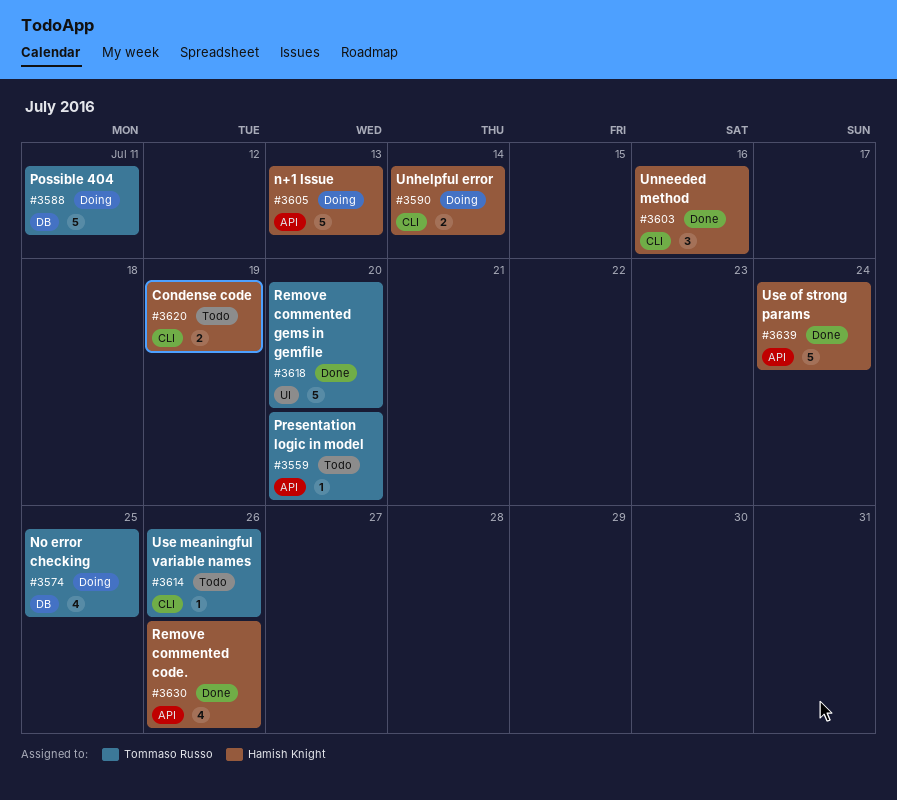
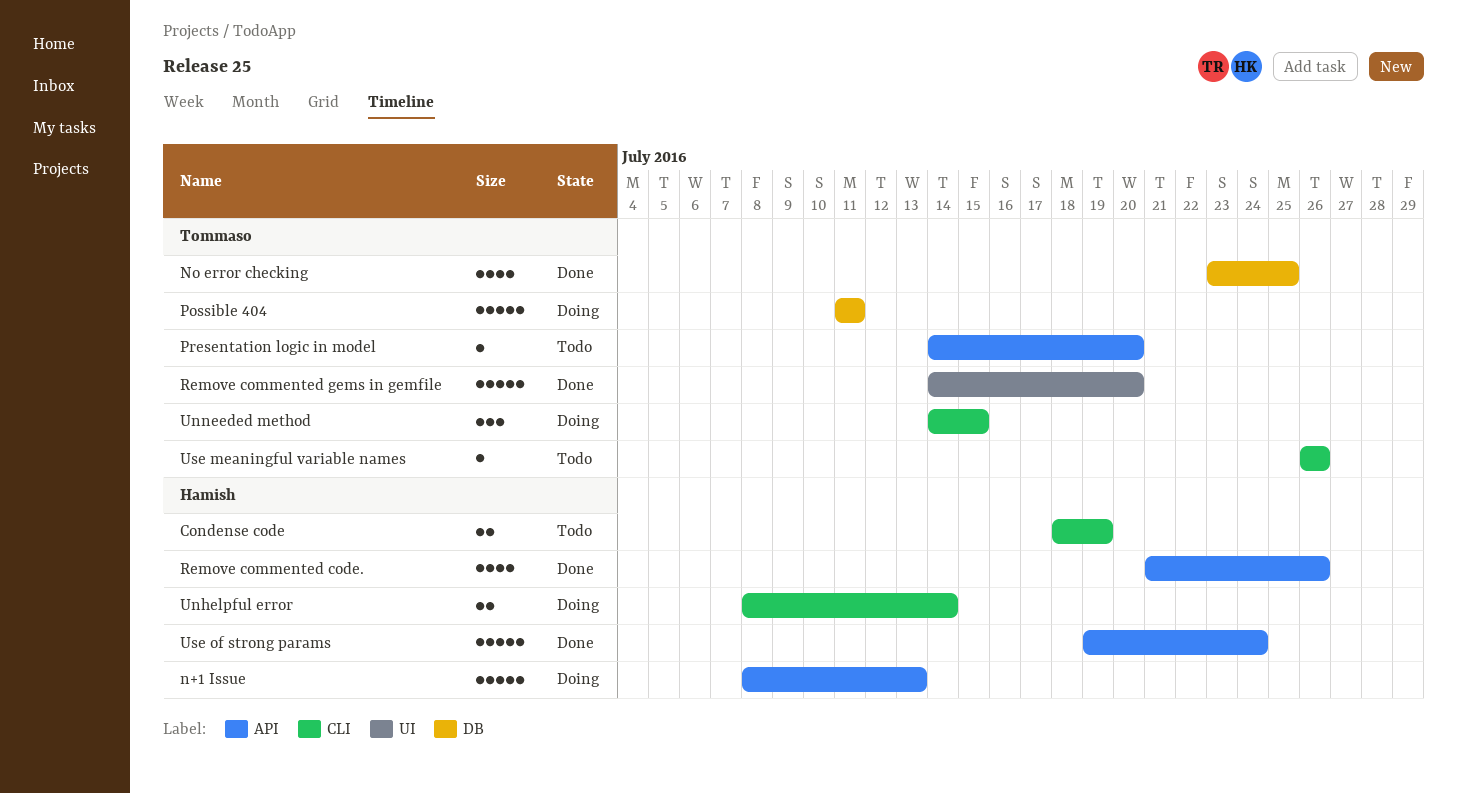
No error checking, status: Doing -> Done
Unneeded method, status: Done -> Doing
Unneeded method, owner: Hamish Knight -> Tommaso Russo
Unneeded method, due: Jul 16 -> Jul 15

